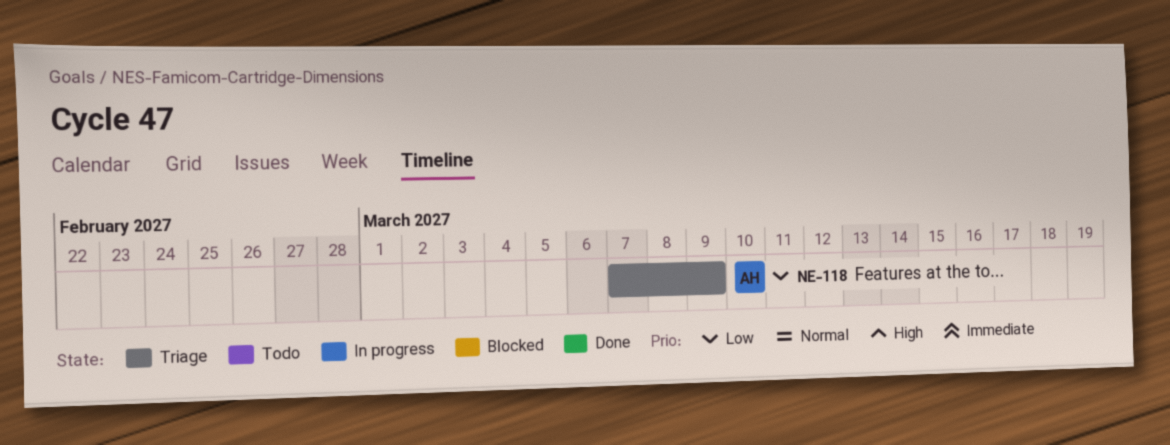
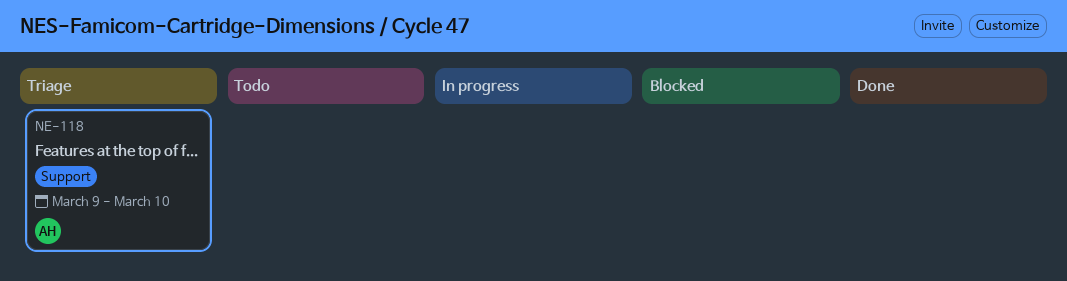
NE-118, start: Mar 7 -> Mar 9
NE-118, due: Mar 9 -> Mar 10

